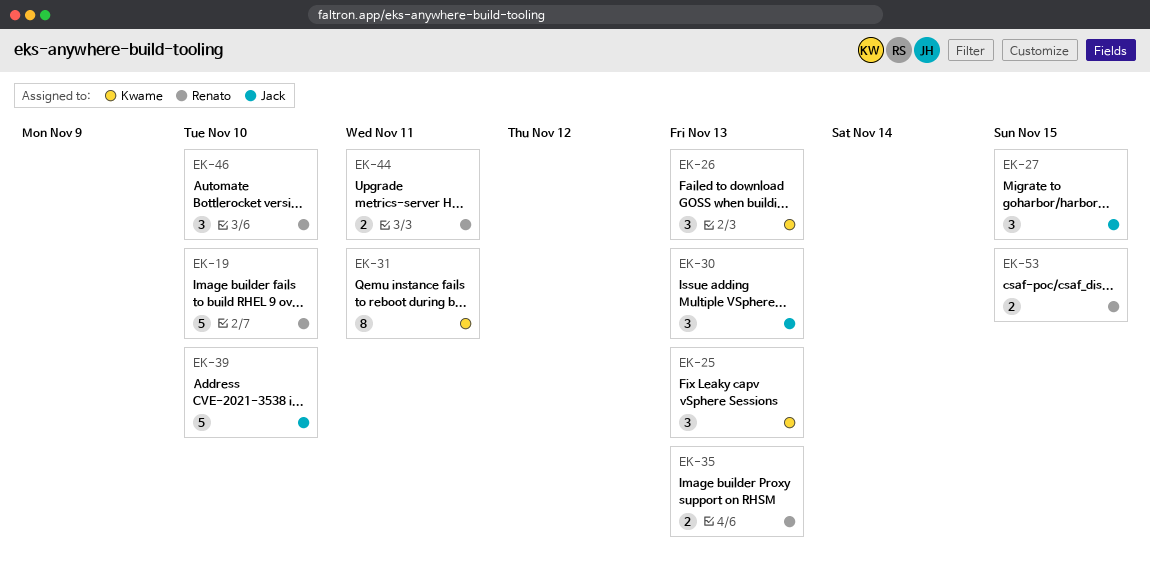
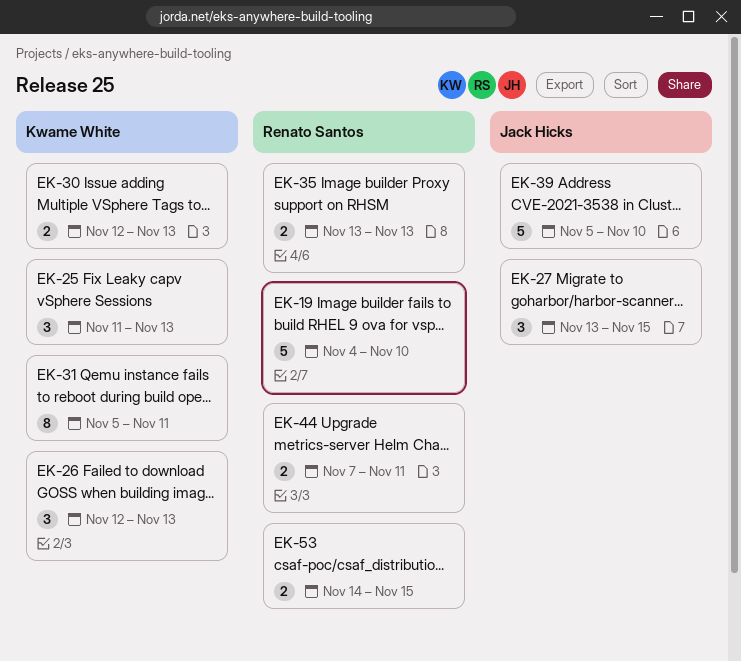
EK-30, owner: Jack Hicks -> Kwame White
EK-30, estimate: 3 -> 2
EK-46: present -> none

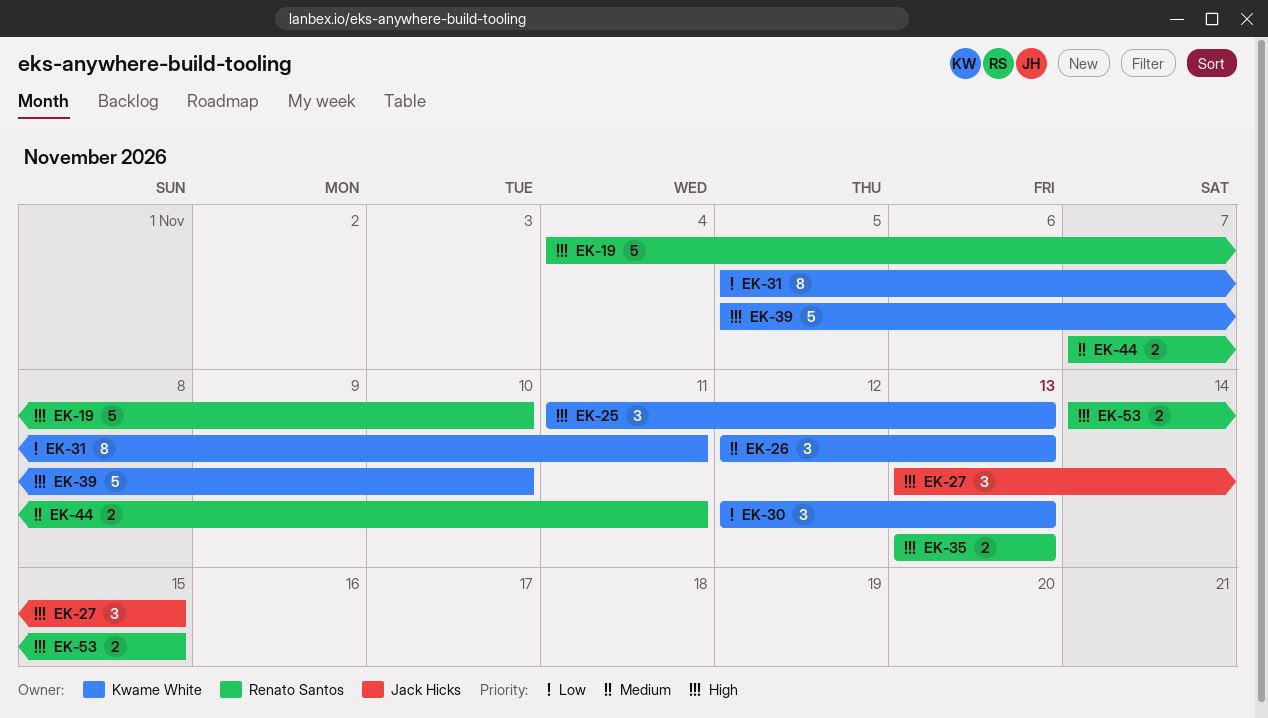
EK-30, estimate: 2 -> 3
EK-39, owner: Jack Hicks -> Kwame White

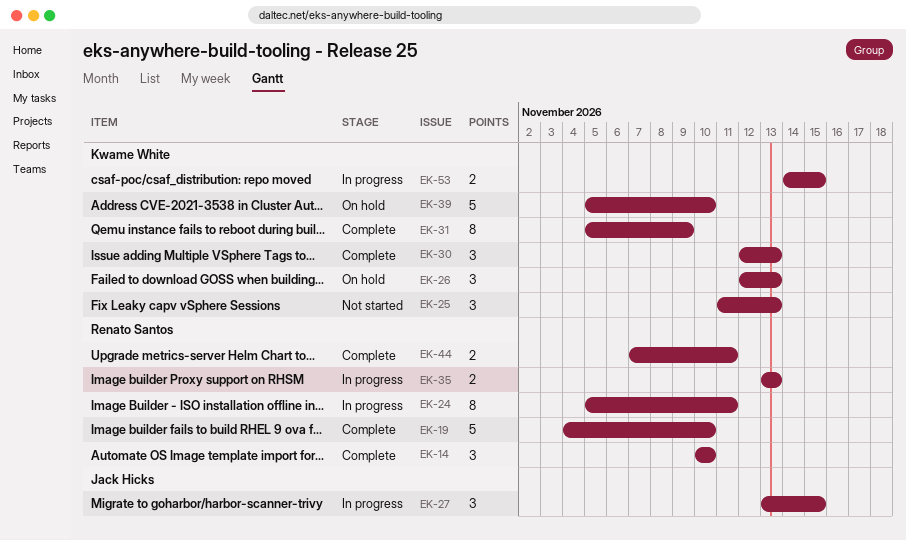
EK-14: none -> present
EK-24: none -> present
EK-31, due: Nov 11 -> Nov 9
EK-53, owner: Renato Santos -> Kwame White

